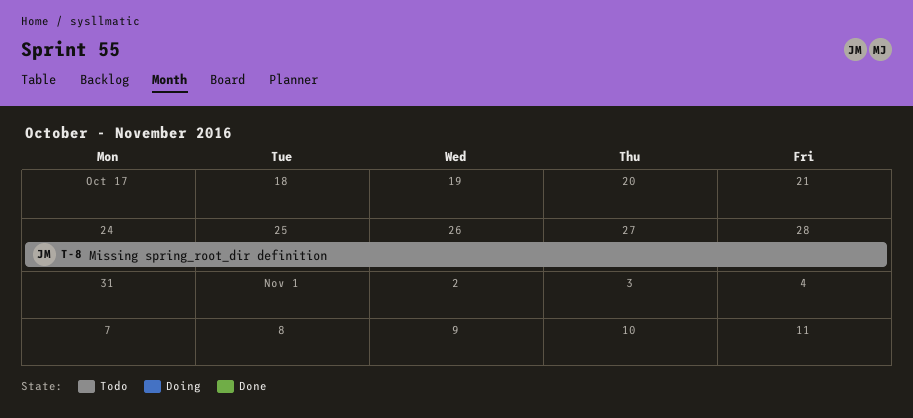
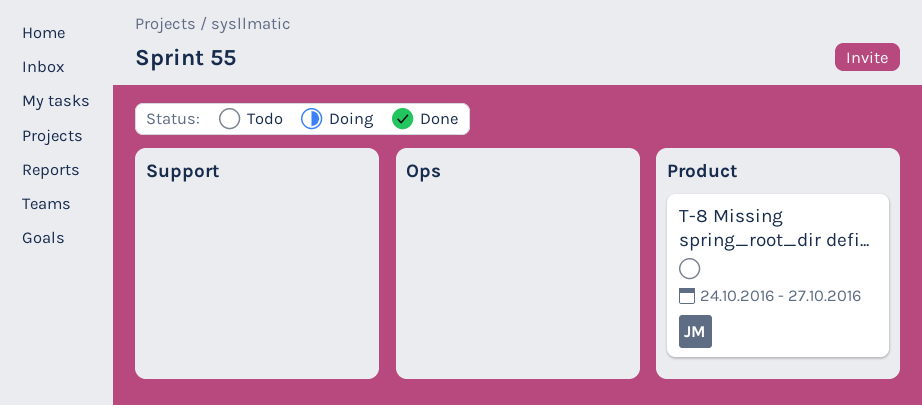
T-8, due: Oct 28 -> Oct 27

